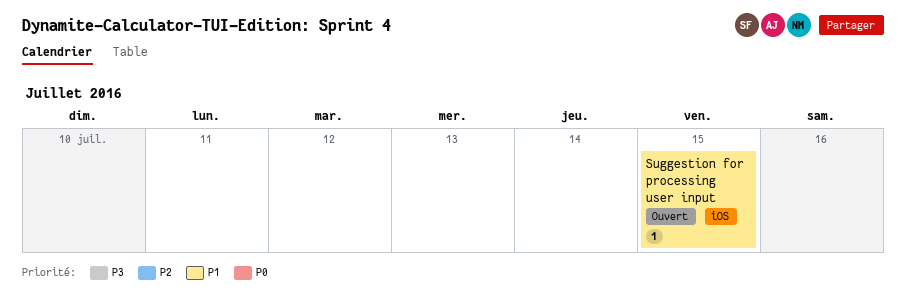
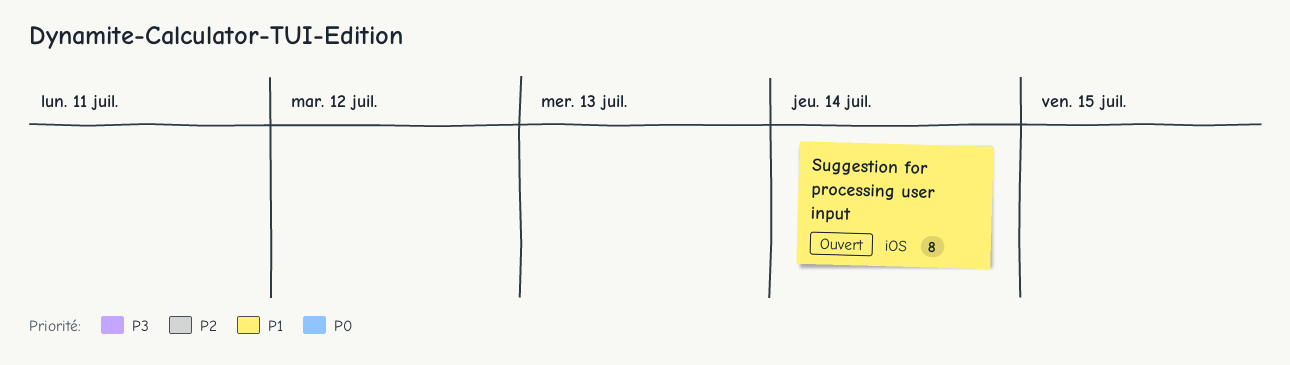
Suggestion for processing user input, estimate: 1 -> 8
Suggestion for processing user input, due: Jul 15 -> Jul 14

